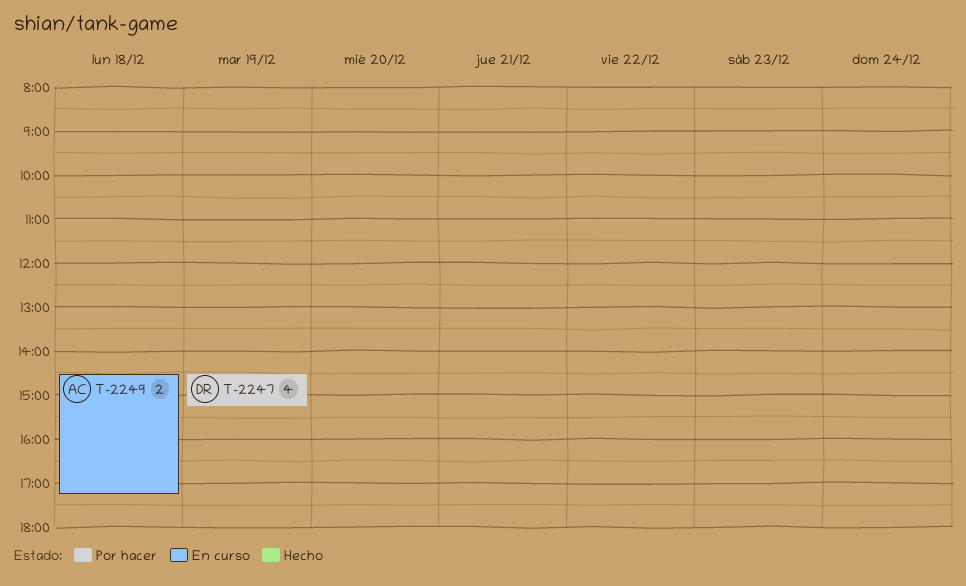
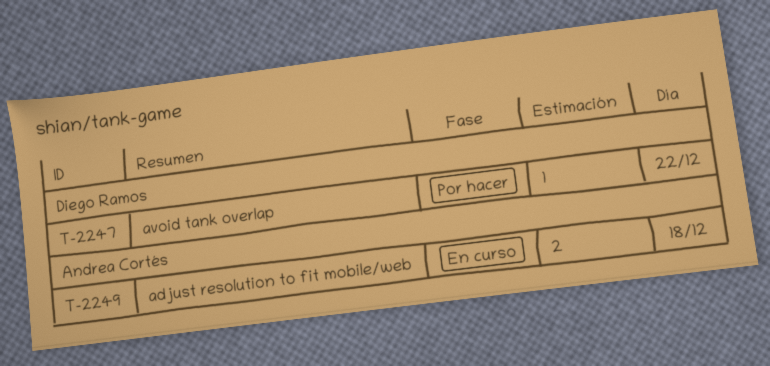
T-2247, estimate: 4 -> 1
T-2247, day: Dec 19 -> Dec 22

